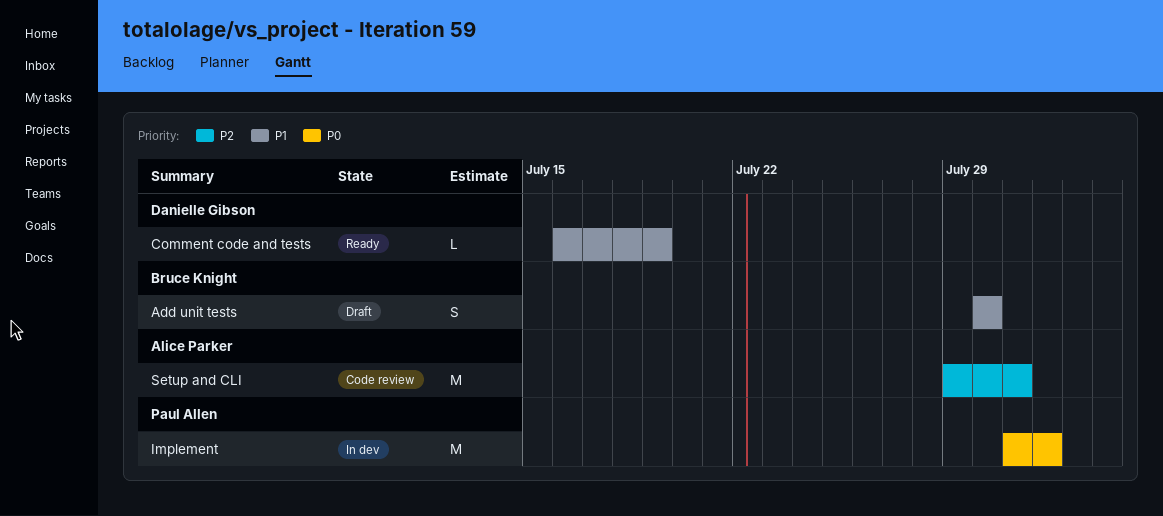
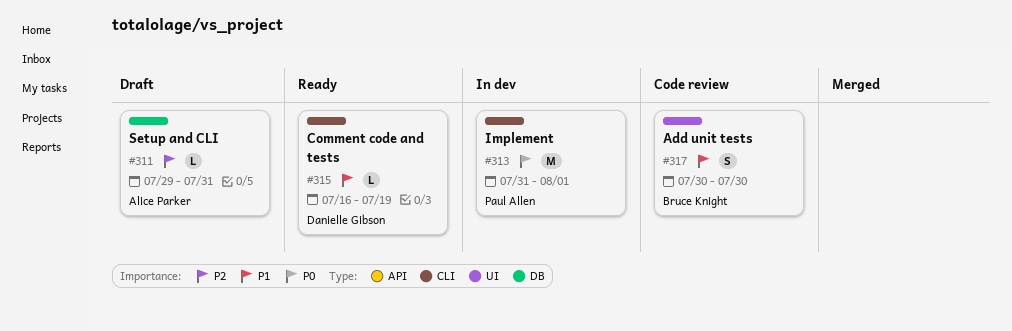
Add unit tests, status: Draft -> Code review
Setup and CLI, status: Code review -> Draft
Setup and CLI, estimate: M -> L

